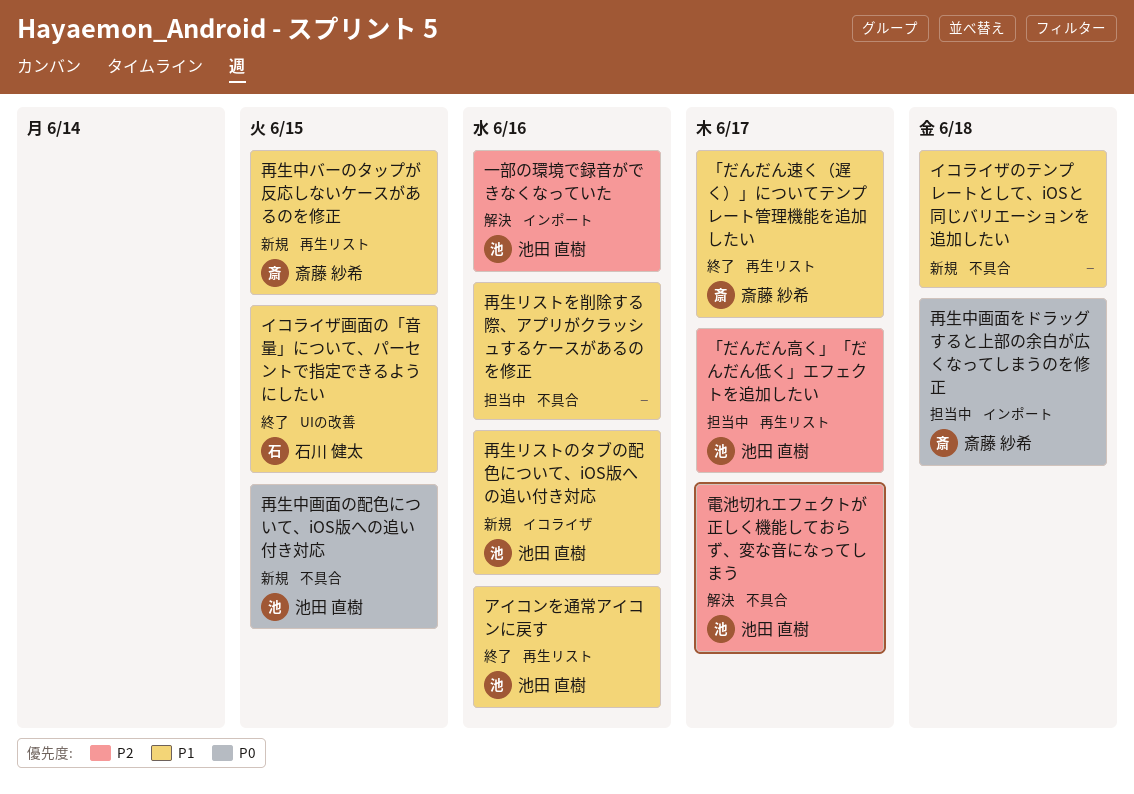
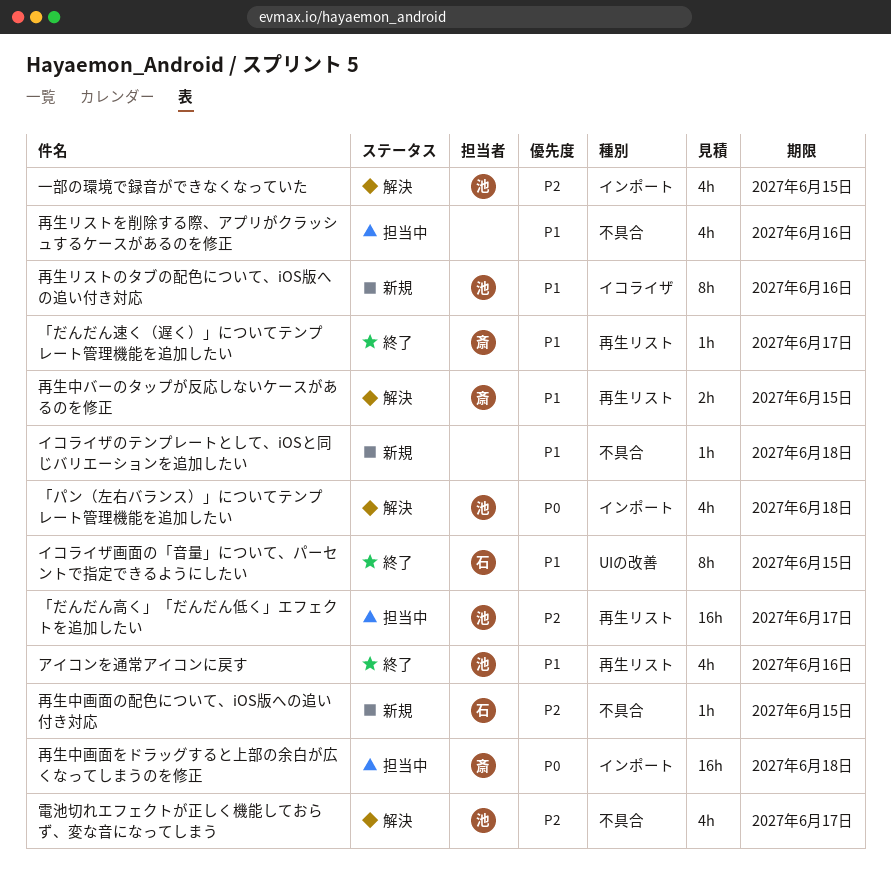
「パン（左右バランス）」についてテンプレート管理機能を追加したい: none -> present
一部の環境で録音ができなくなっていた, due: Jun 16 -> Jun 15
再生中バーのタップが反応しないケースがあるのを修正, status: 新規 -> 解決
再生中画面の配色について、iOS版への追い付き対応, owner: 池田 直樹 -> 石川 健太
再生中画面の配色について、iOS版への追い付き対応, priority: P0 -> P2

